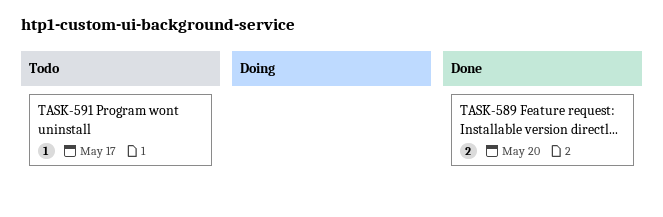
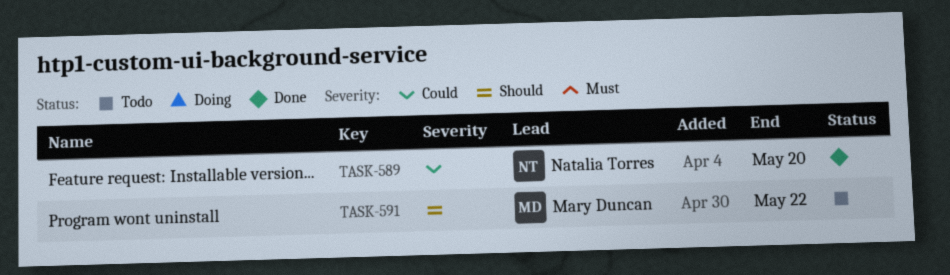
TASK-591, due: May 17 -> May 22

